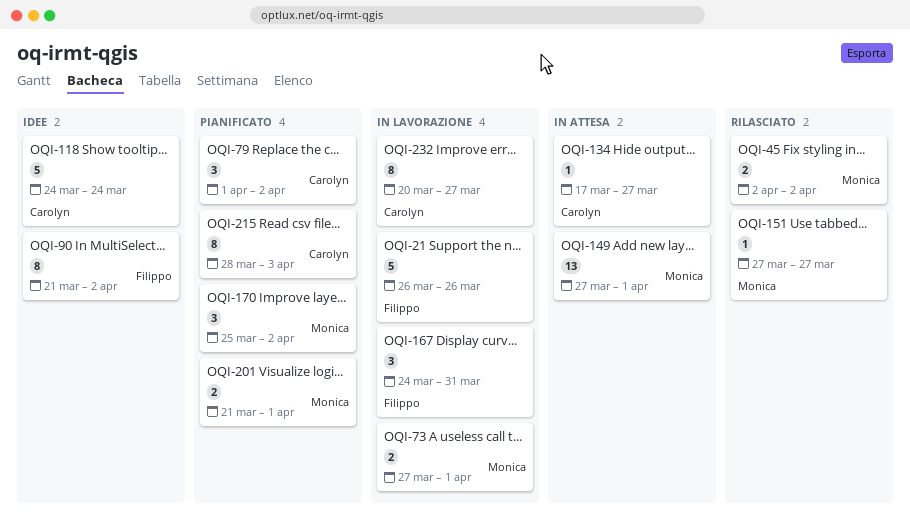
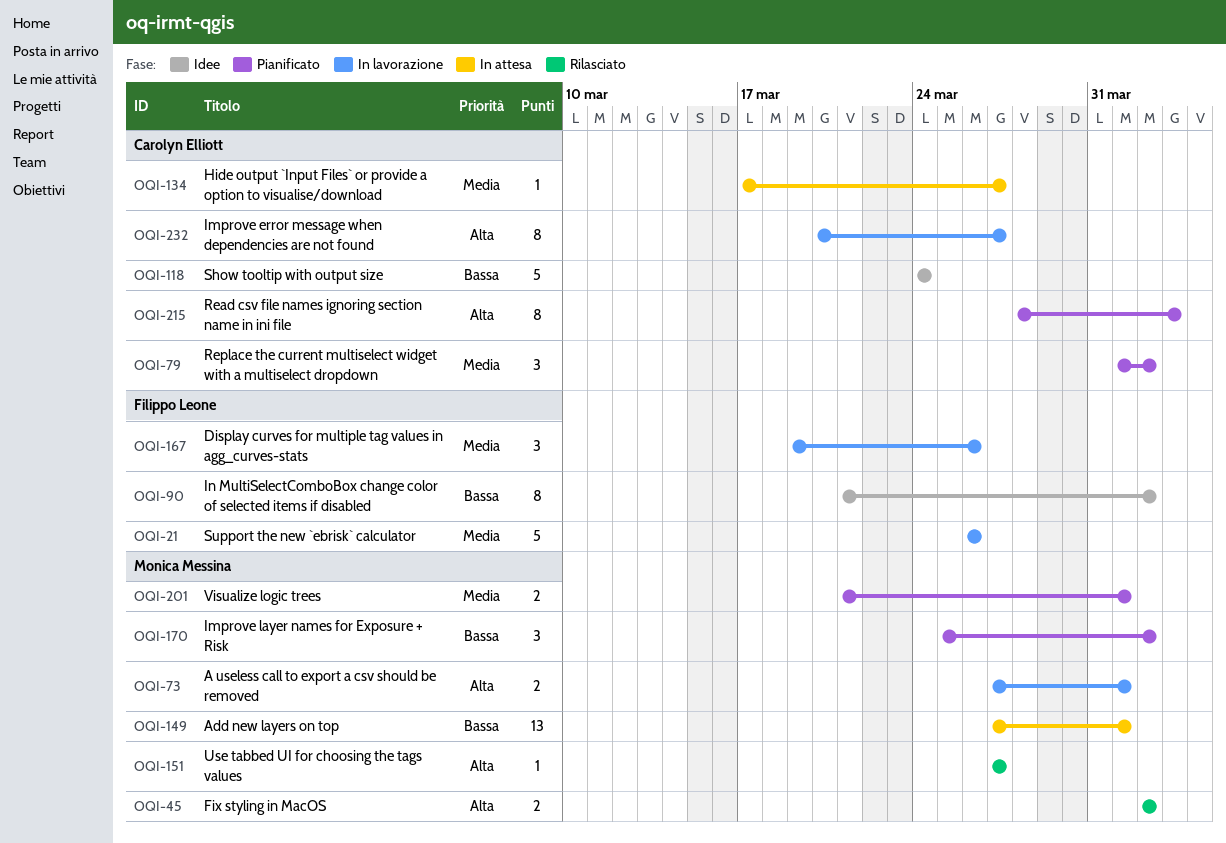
OQI-167, start: Mar 24 -> Mar 19
OQI-167, due: Mar 31 -> Mar 26

